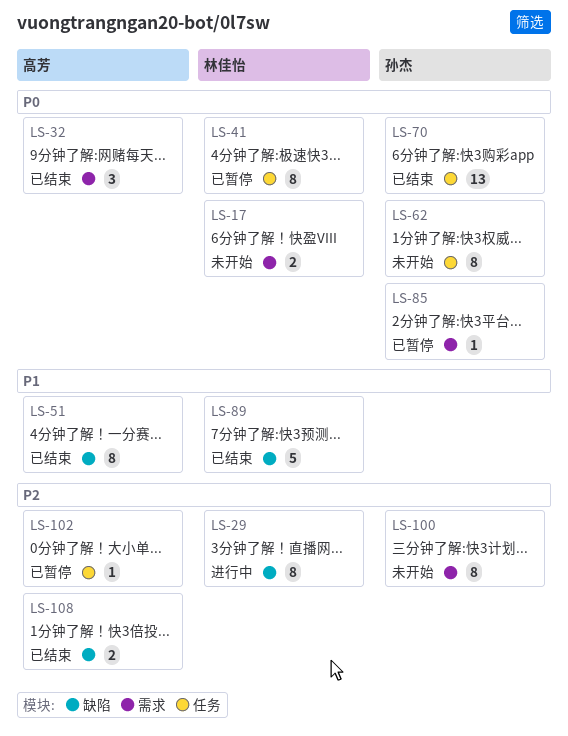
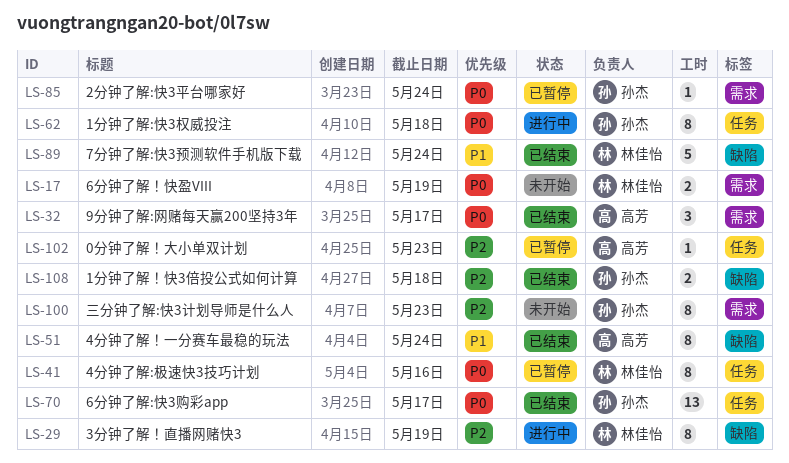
LS-62, status: 未开始 -> 进行中
LS-108, owner: 高芳 -> 孙杰

